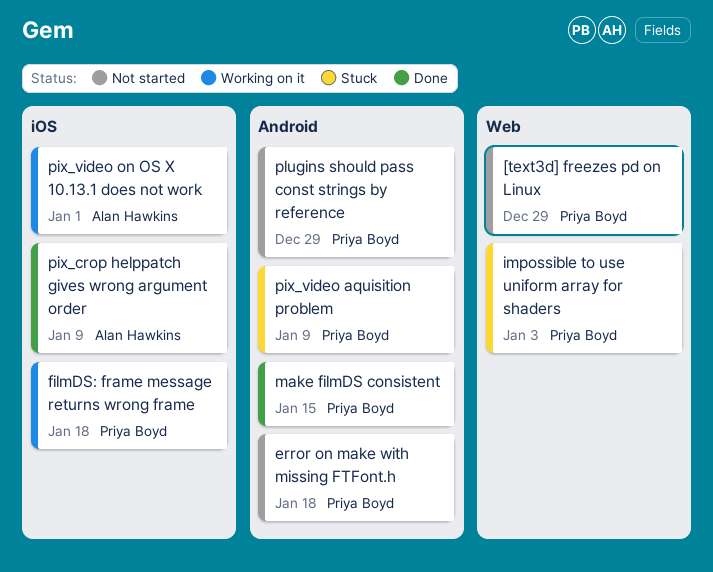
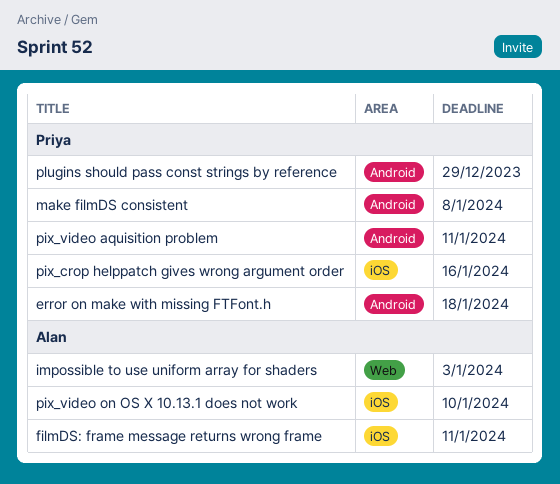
[text3d] freezes pd on Linux: present -> none
filmDS: frame message returns wrong frame, owner: Priya Boyd -> Alan Hawkins
filmDS: frame message returns wrong frame, due: Jan 18 -> Jan 11
impossible to use uniform array for shaders, owner: Priya Boyd -> Alan Hawkins
make filmDS consistent, due: Jan 15 -> Jan 8
pix_crop helppatch gives wrong argument order, owner: Alan Hawkins -> Priya Boyd
pix_crop helppatch gives wrong argument order, due: Jan 9 -> Jan 16
pix_video aquisition problem, due: Jan 9 -> Jan 11
pix_video on OS X 10.13.1 does not work, due: Jan 1 -> Jan 10

